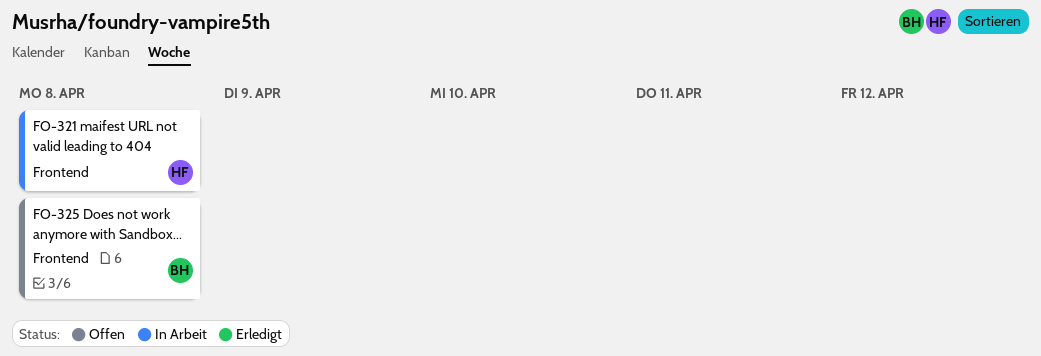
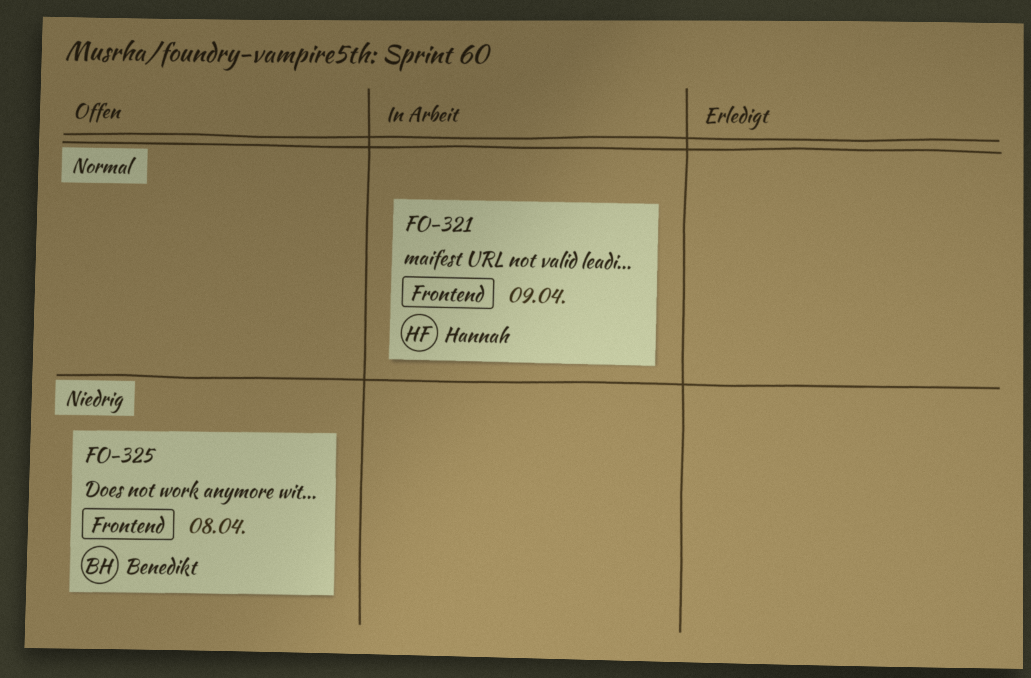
FO-321, due: Apr 8 -> Apr 9

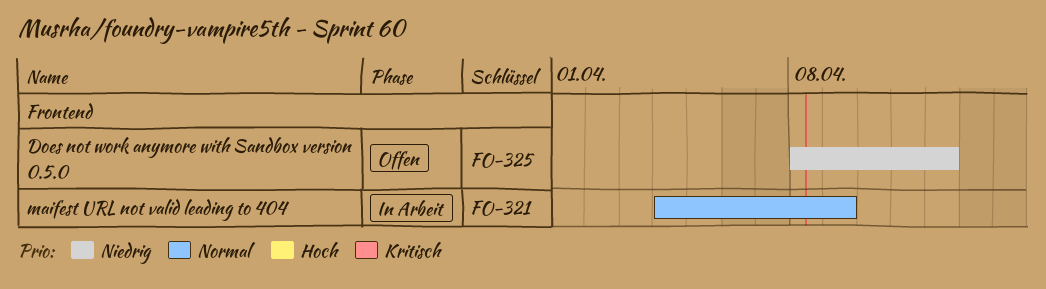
FO-325, due: Apr 8 -> Apr 12

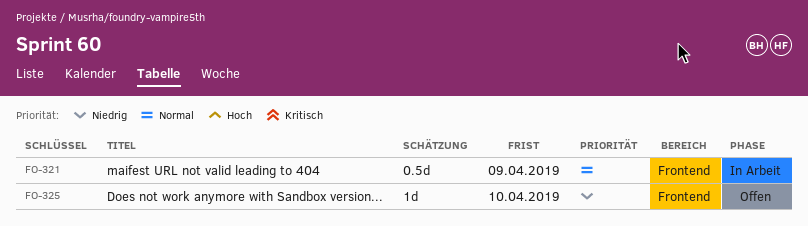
FO-325, due: Apr 12 -> Apr 10

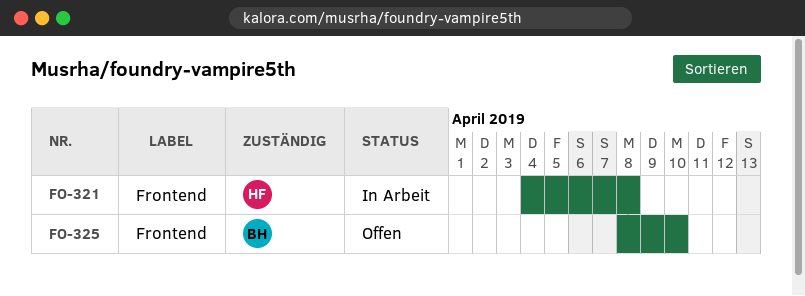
FO-321, due: Apr 9 -> Apr 8

